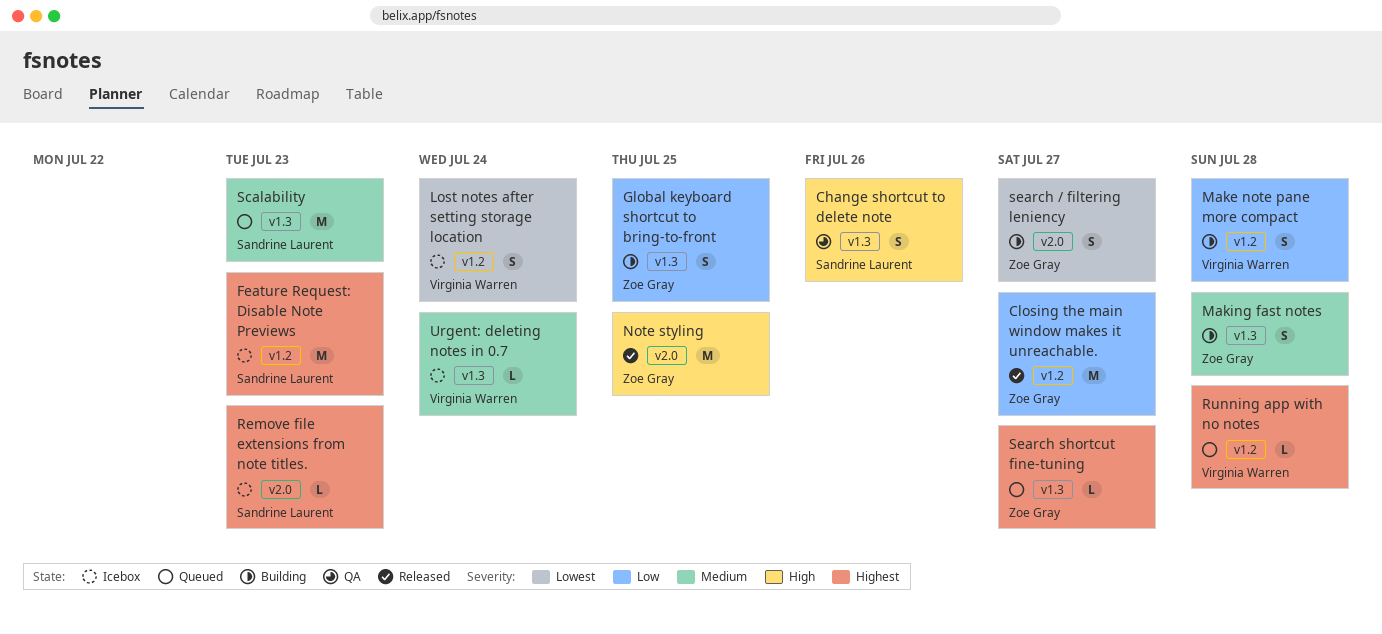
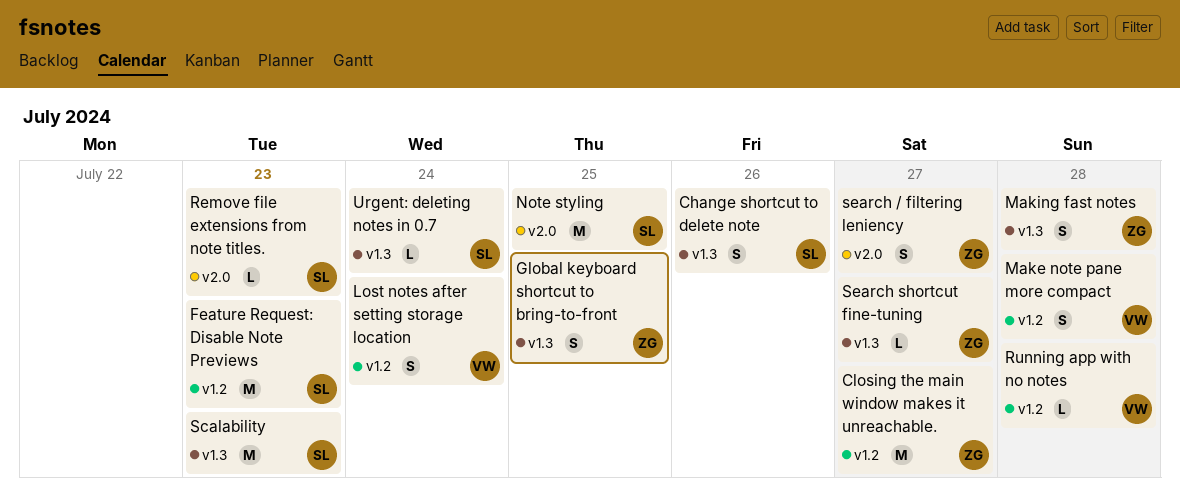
Note styling, owner: Zoe Gray -> Sandrine Laurent
Urgent: deleting notes in 0.7, owner: Virginia Warren -> Sandrine Laurent

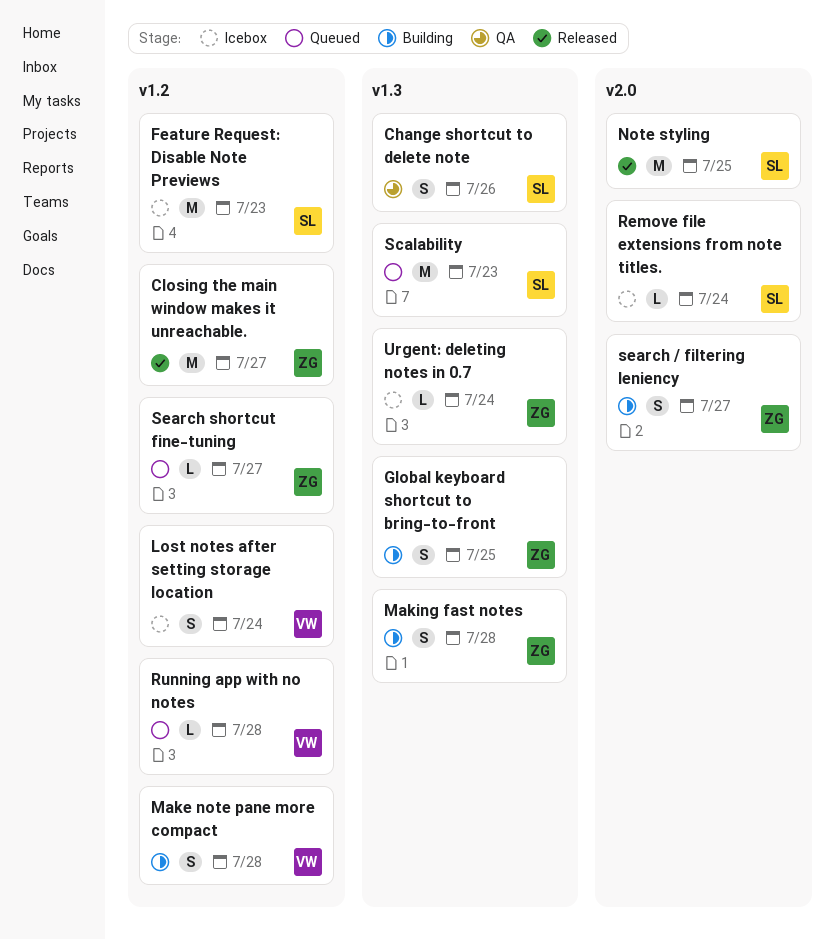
Remove file extensions from note titles., due: Jul 23 -> Jul 24
Search shortcut fine-tuning, label: v1.3 -> v1.2
Urgent: deleting notes in 0.7, owner: SL -> ZG

